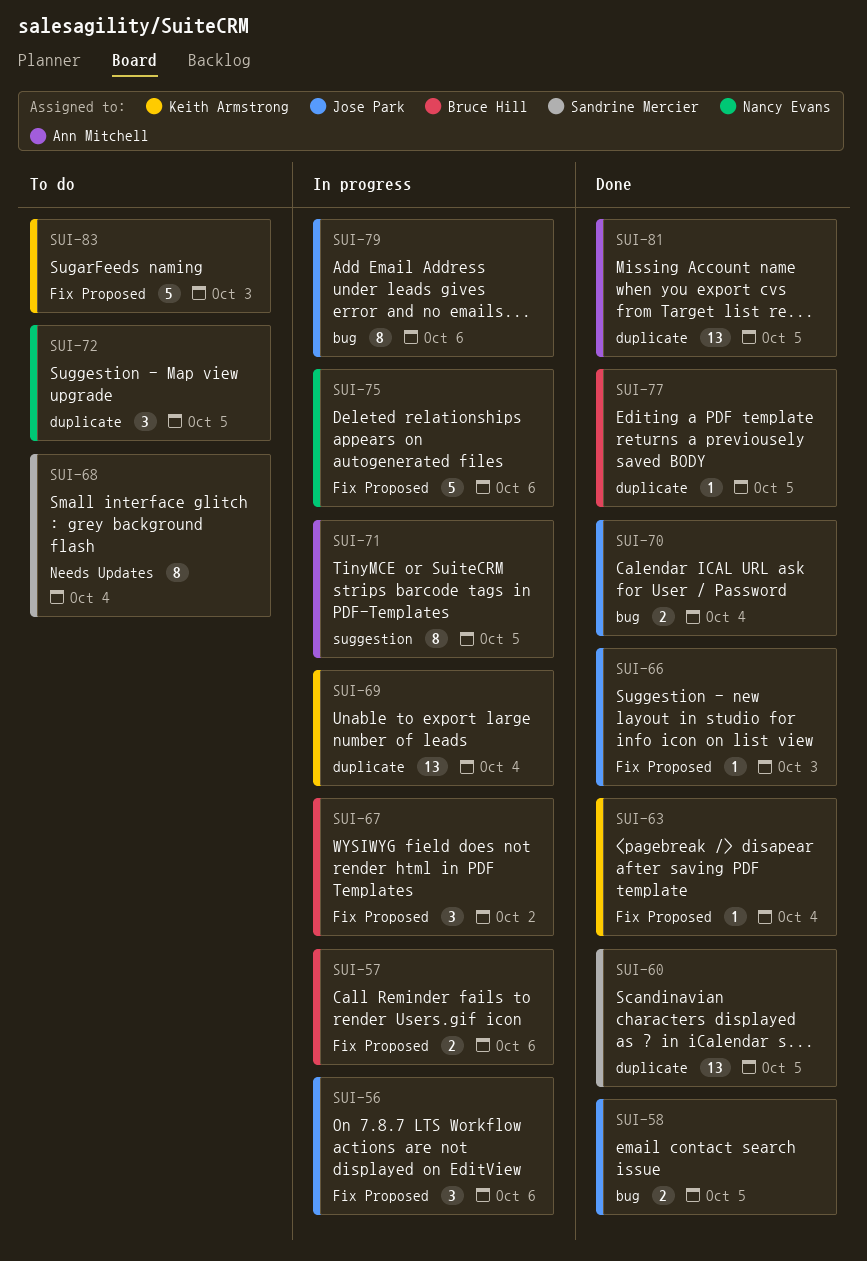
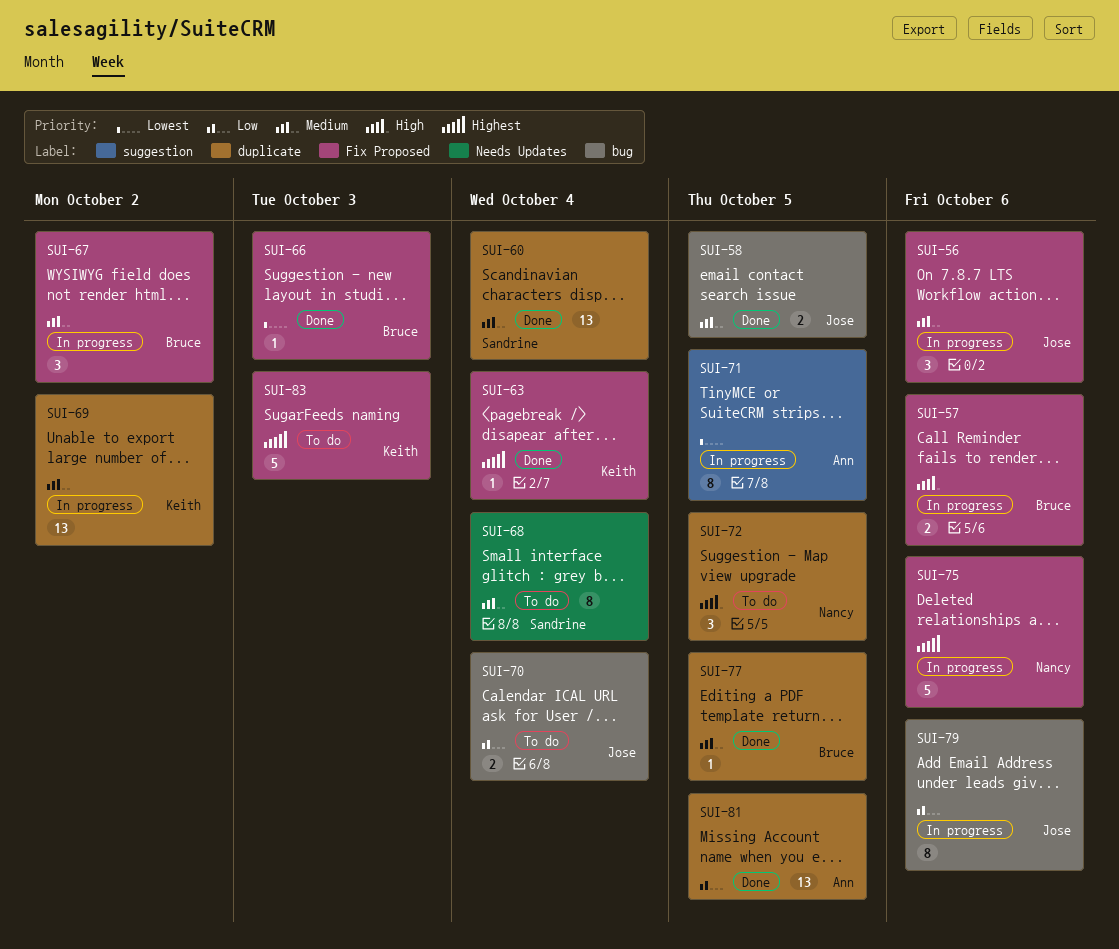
SUI-60, due: Oct 5 -> Oct 4
SUI-66, owner: Jose Park -> Bruce Hill
SUI-69, due: Oct 4 -> Oct 2
SUI-70, status: Done -> To do

